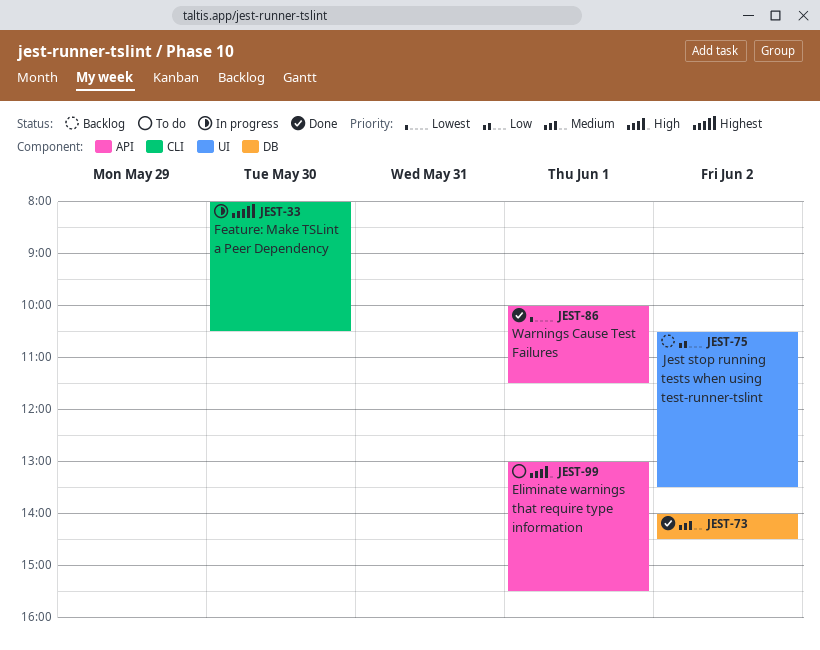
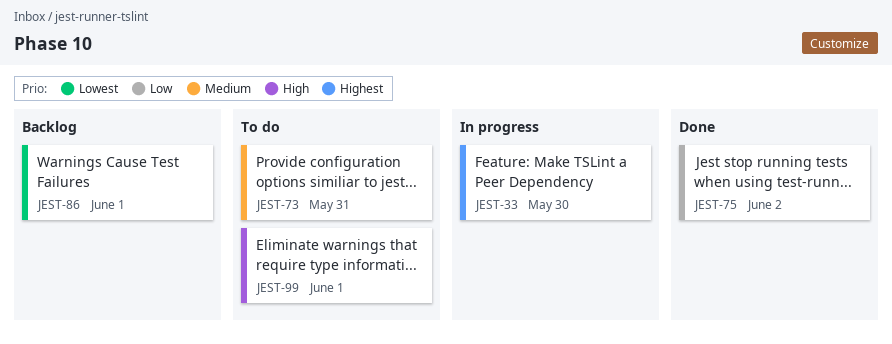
JEST-73, status: Done -> To do
JEST-73, day: Jun 2 -> May 31
JEST-75, status: Backlog -> Done
JEST-86, status: Done -> Backlog

